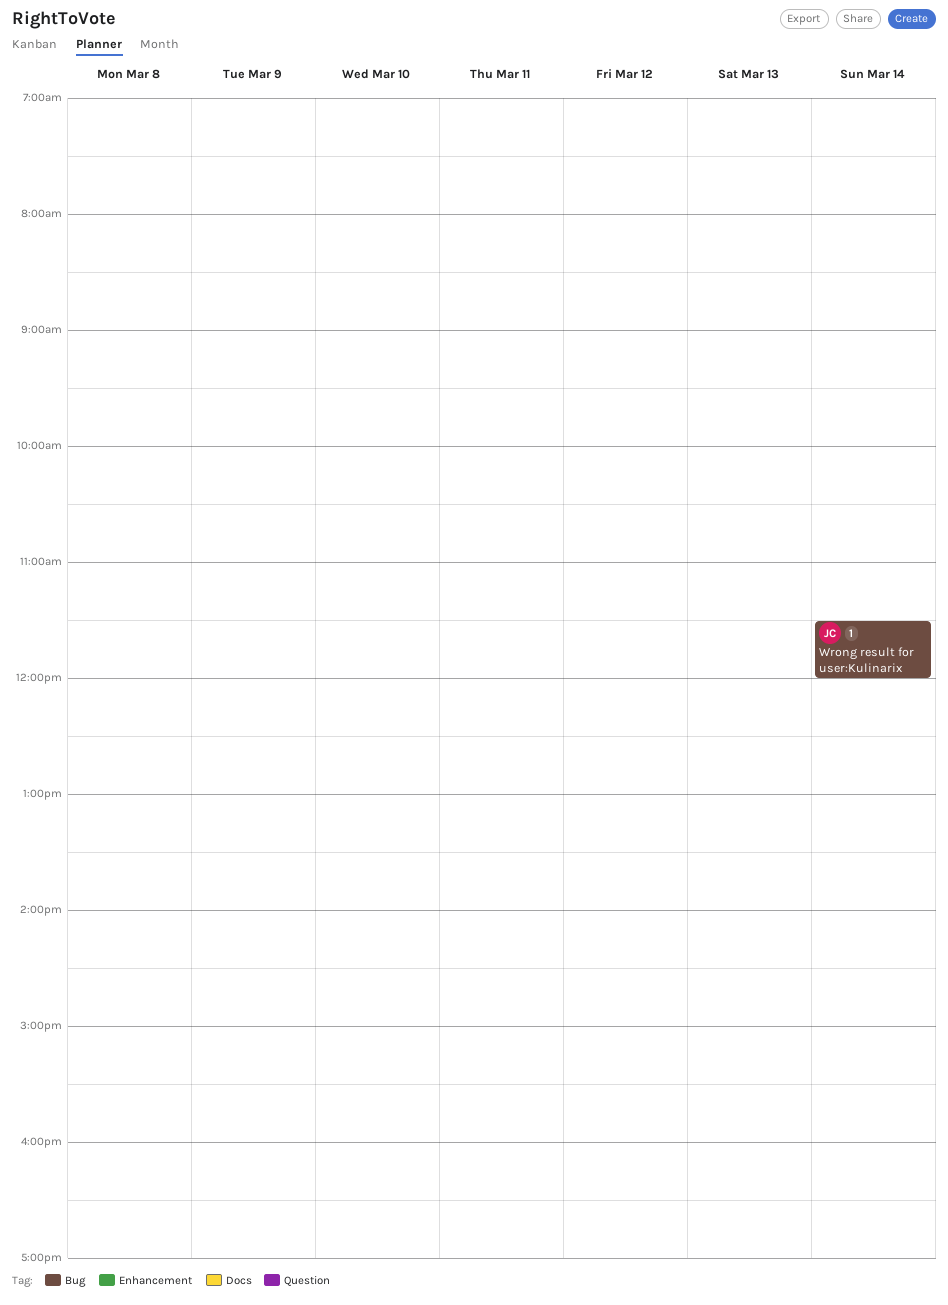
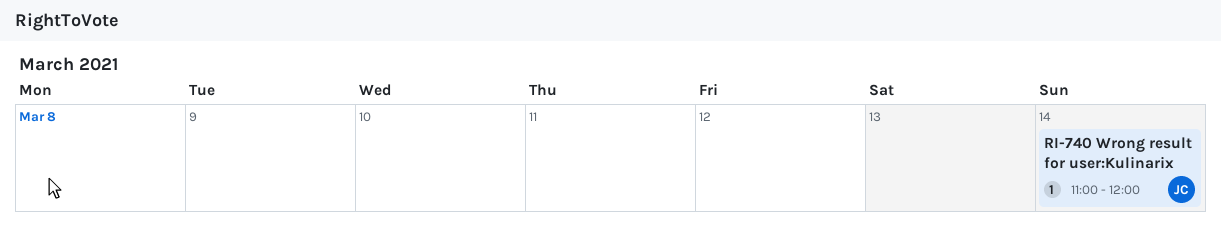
Wrong result for user:Kulinarix, begins: 11:30 -> 11:00

